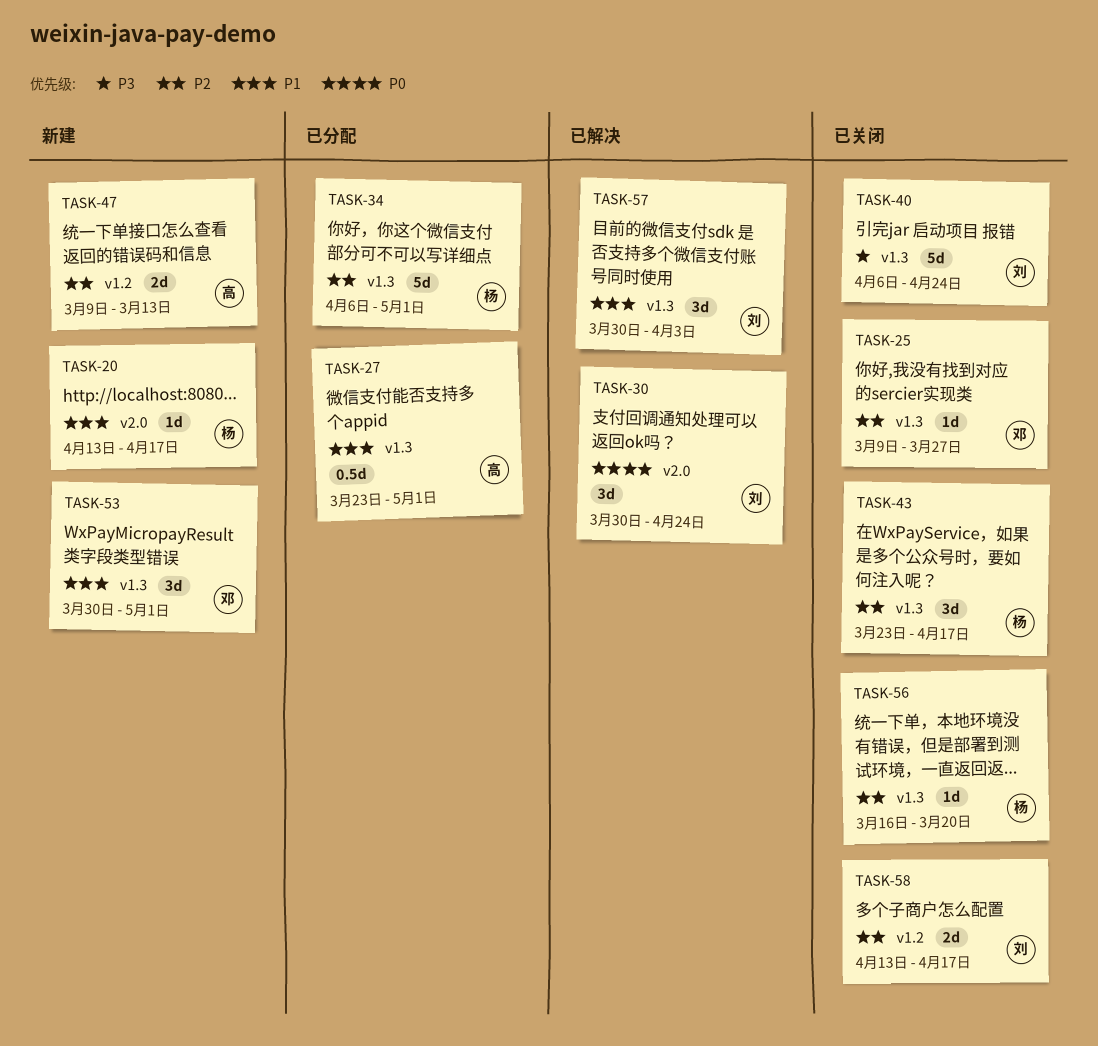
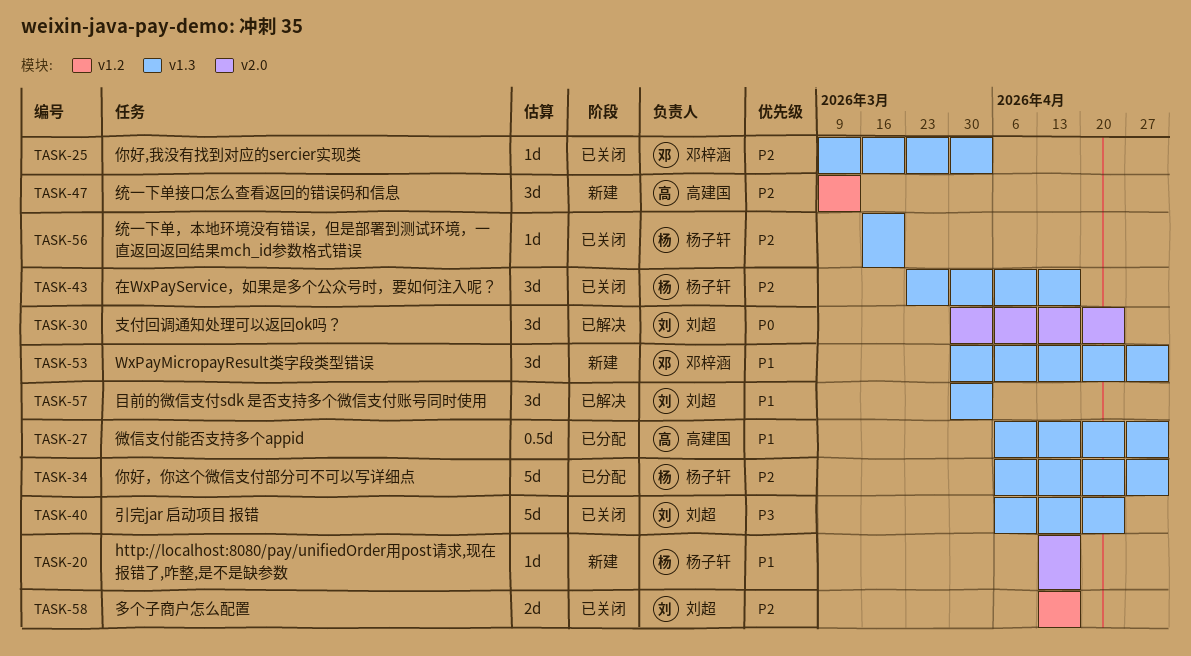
TASK-25, due: Mar 27 -> Apr 3
TASK-27, start: Mar 23 -> Apr 6
TASK-47, estimate: 2d -> 3d

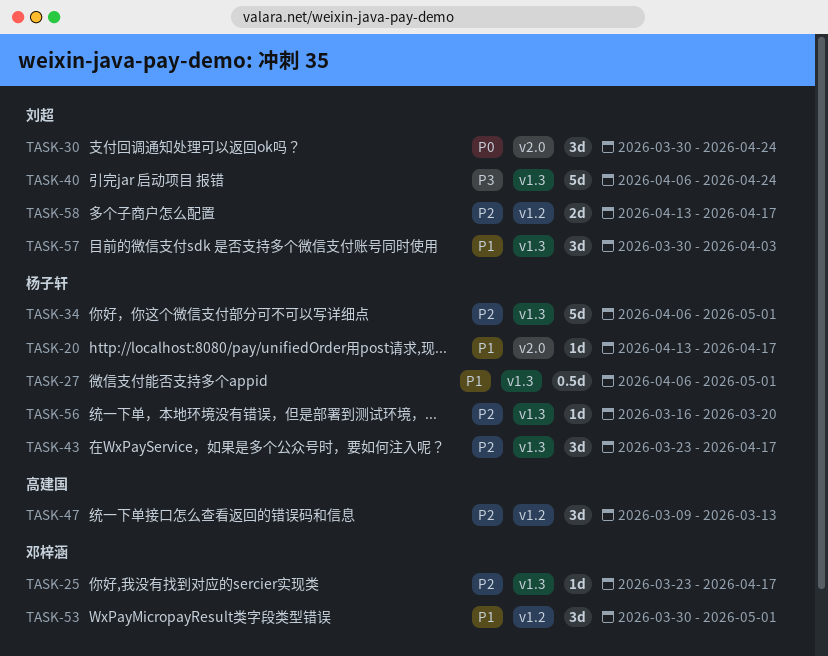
TASK-25, start: Mar 9 -> Mar 23
TASK-25, due: Apr 3 -> Apr 17
TASK-27, owner: 高建国 -> 杨子轩
TASK-53, label: v1.3 -> v1.2

